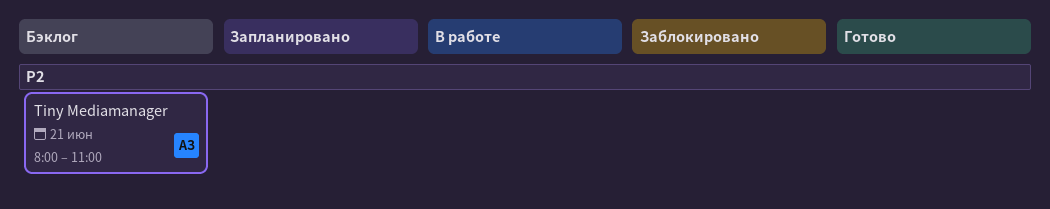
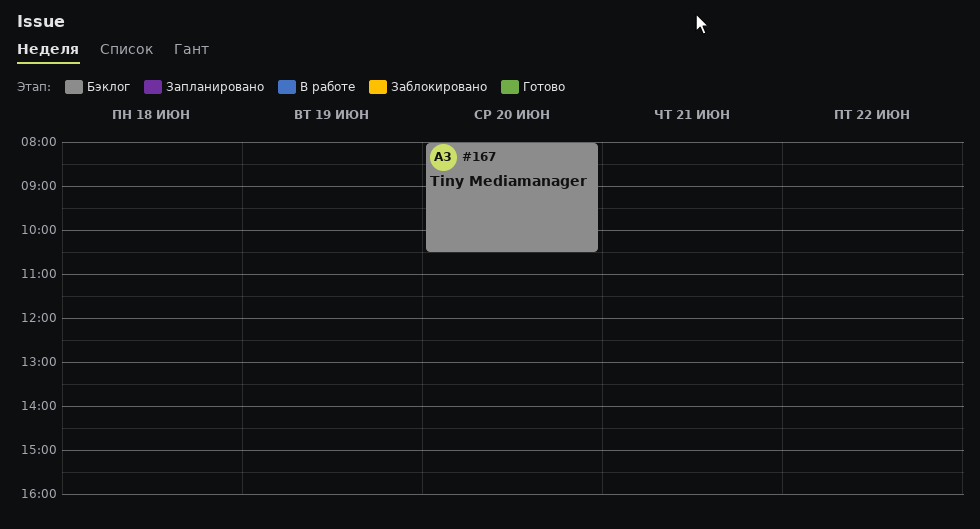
Tiny Mediamanager, day: Jun 21 -> Jun 20
Tiny Mediamanager, ends: 11:00 -> 10:30

